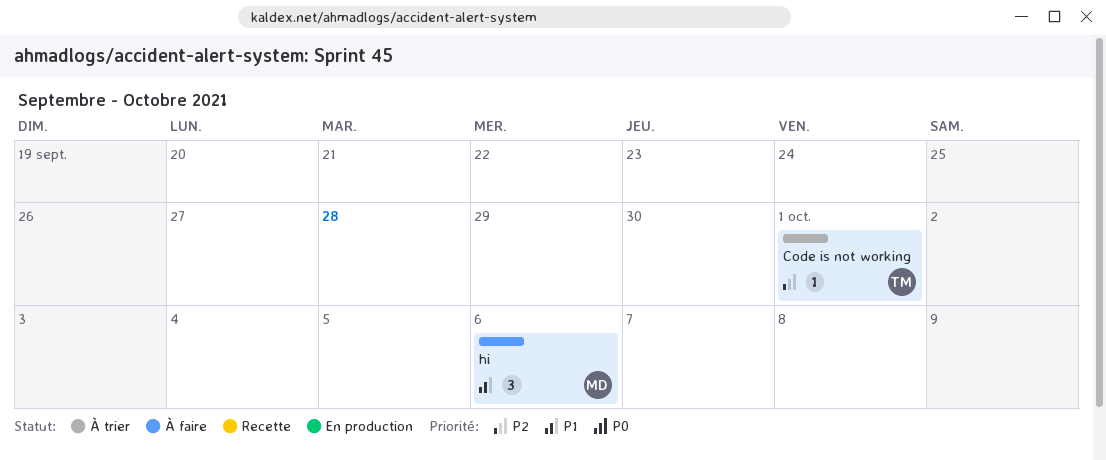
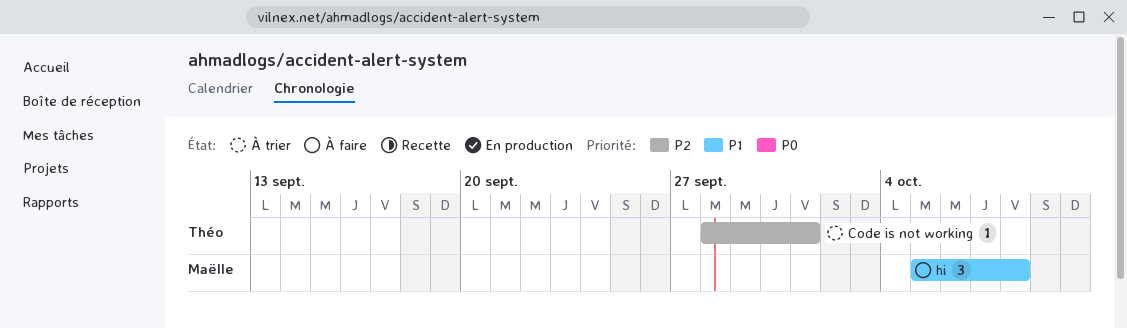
hi, due: Oct 6 -> Oct 8

